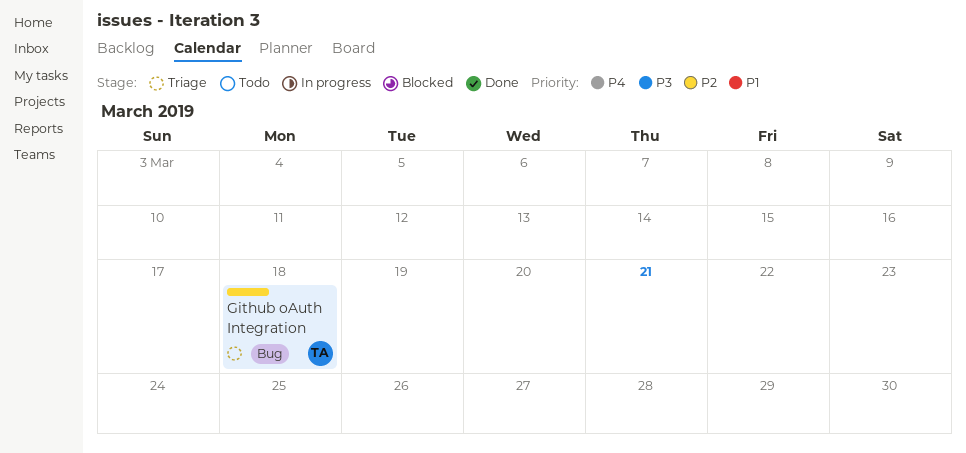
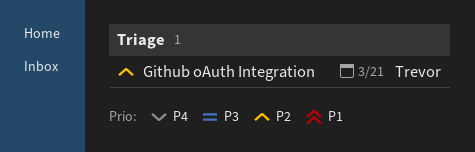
Github oAuth Integration, due: Mar 18 -> Mar 21

